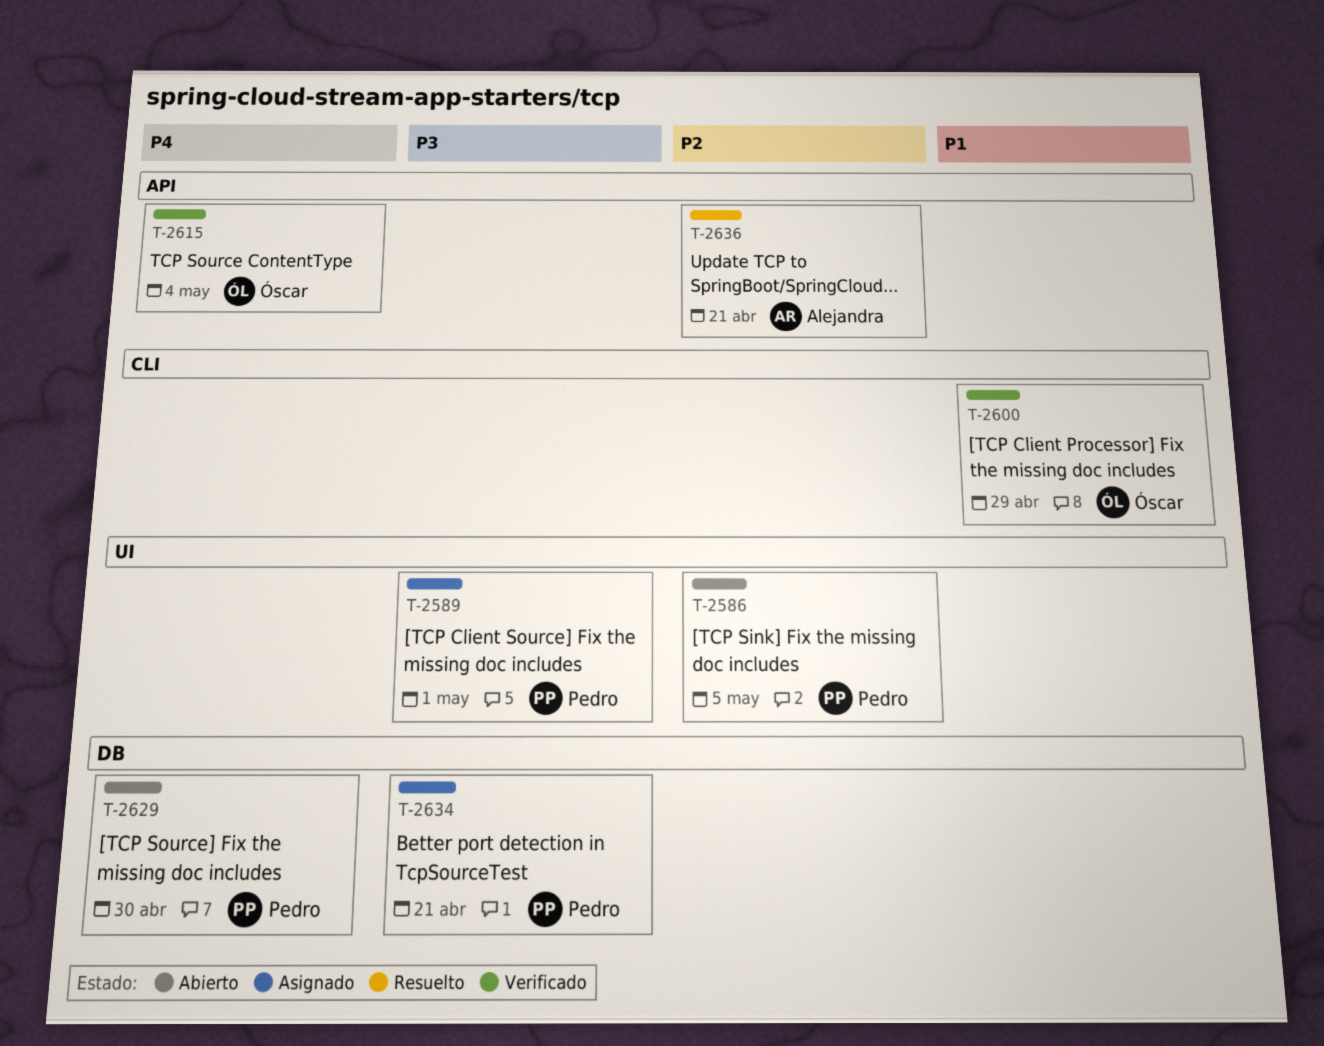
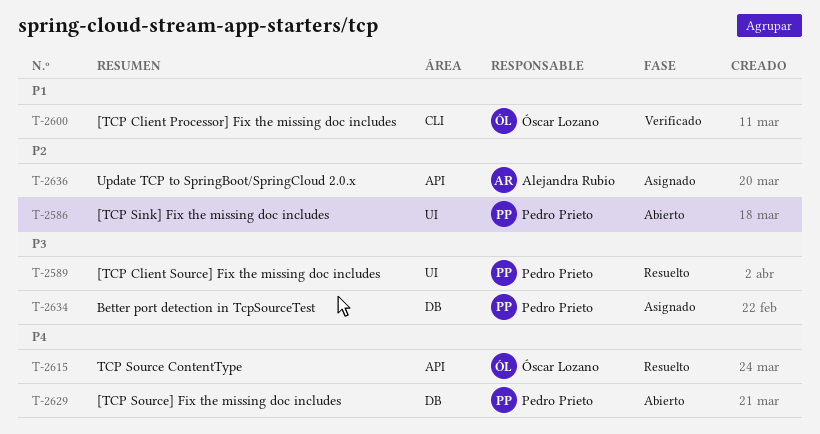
T-2589, status: Asignado -> Resuelto
T-2615, status: Verificado -> Resuelto
T-2636, status: Resuelto -> Asignado

